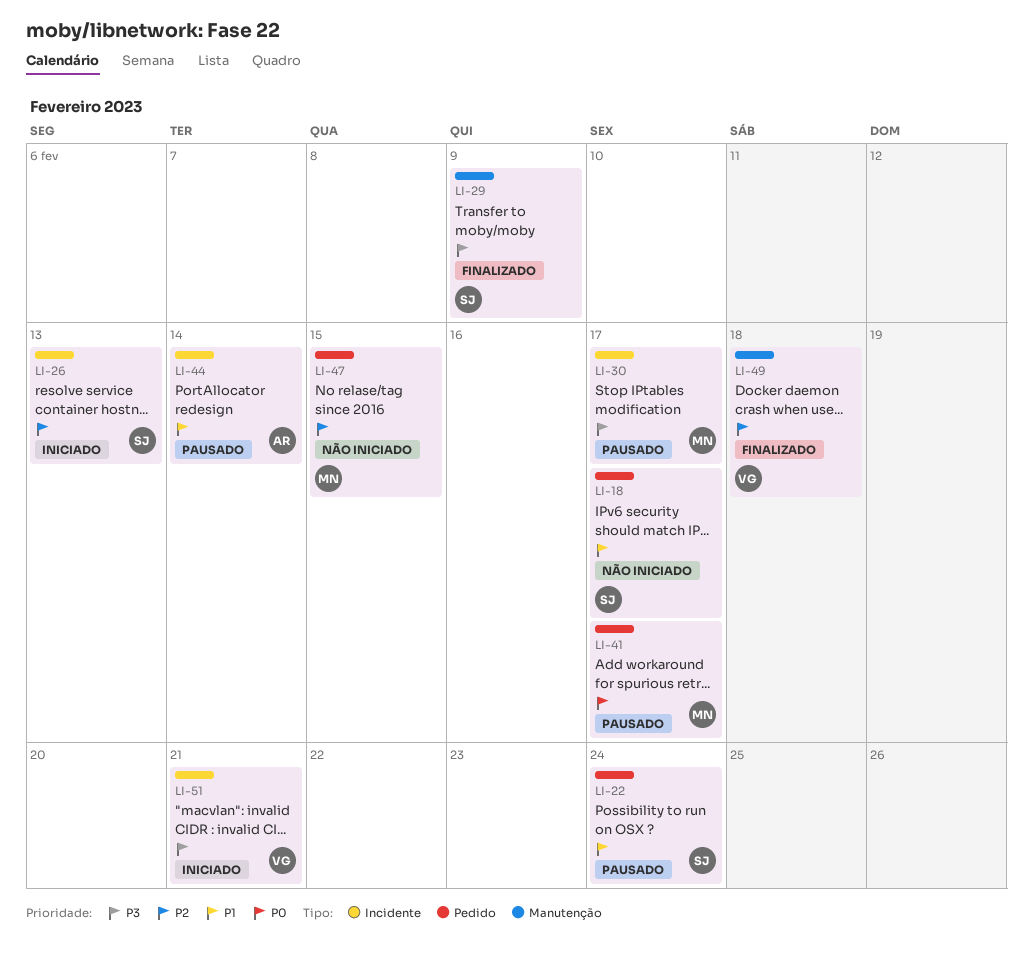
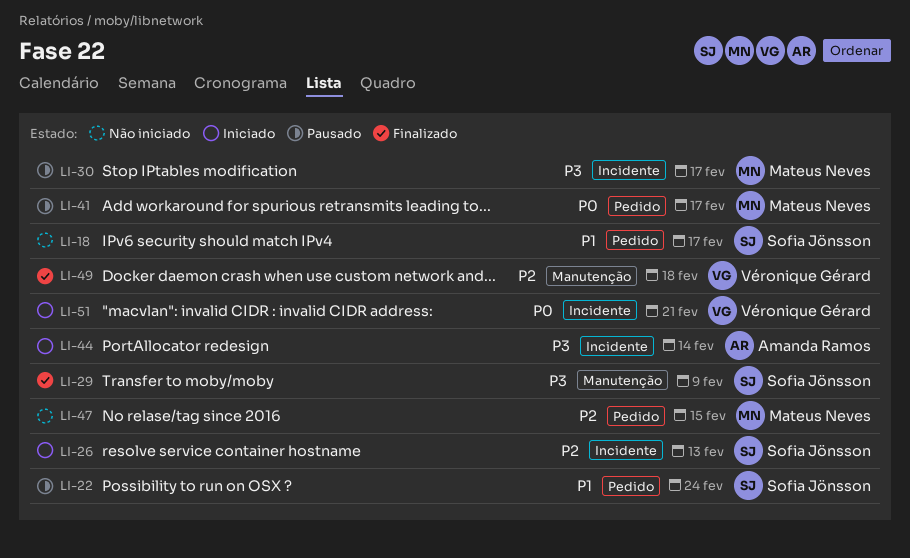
LI-44, status: Pausado -> Iniciado
LI-44, priority: P1 -> P3
LI-51, priority: P3 -> P0

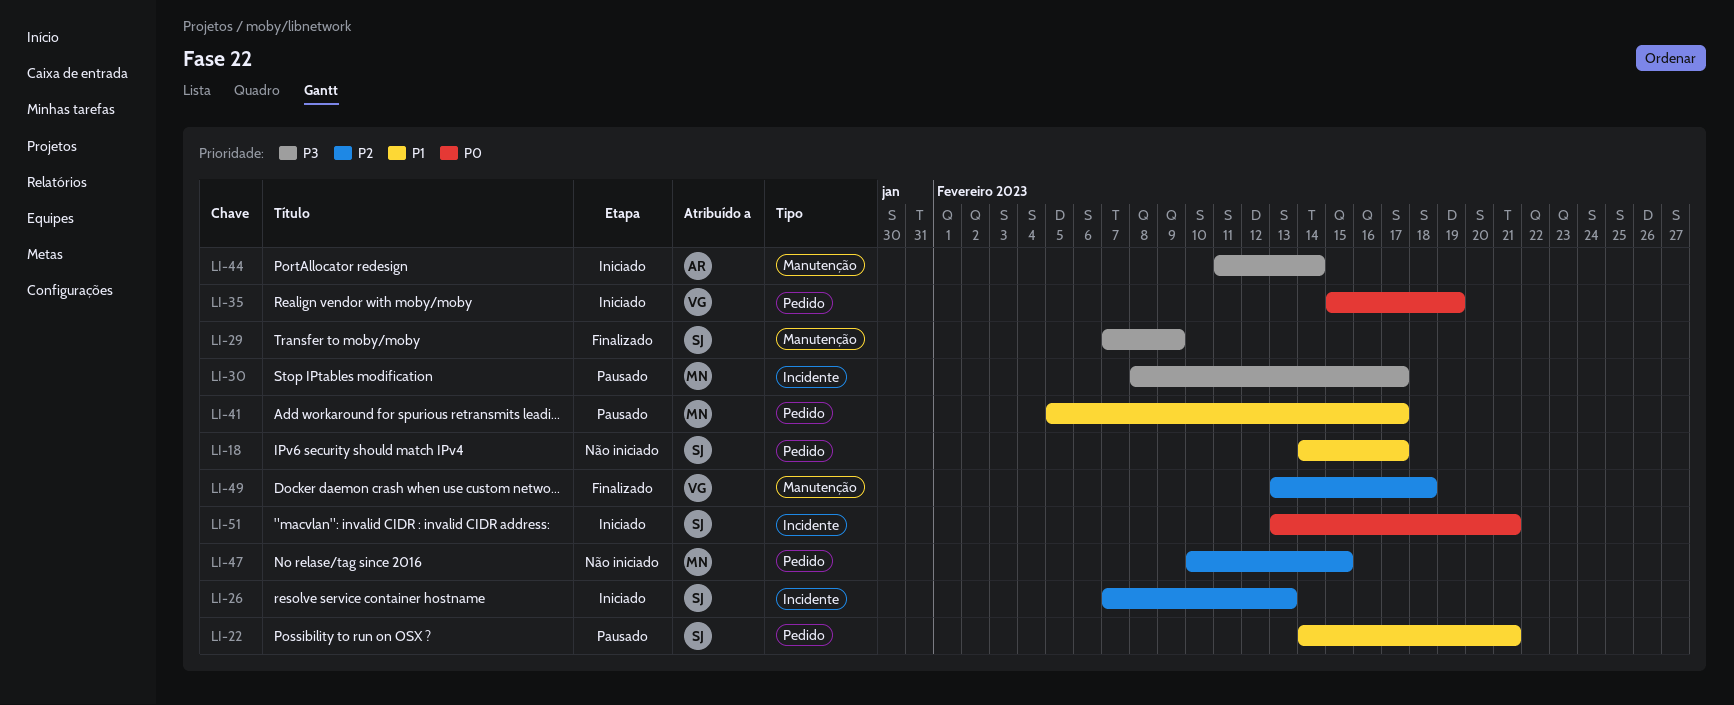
LI-22, due: Feb 24 -> Feb 21
LI-35: none -> present
LI-41, priority: P0 -> P1
LI-44, label: Incidente -> Manutenção
LI-51, owner: Véronique Gérard -> Sofia Jönsson

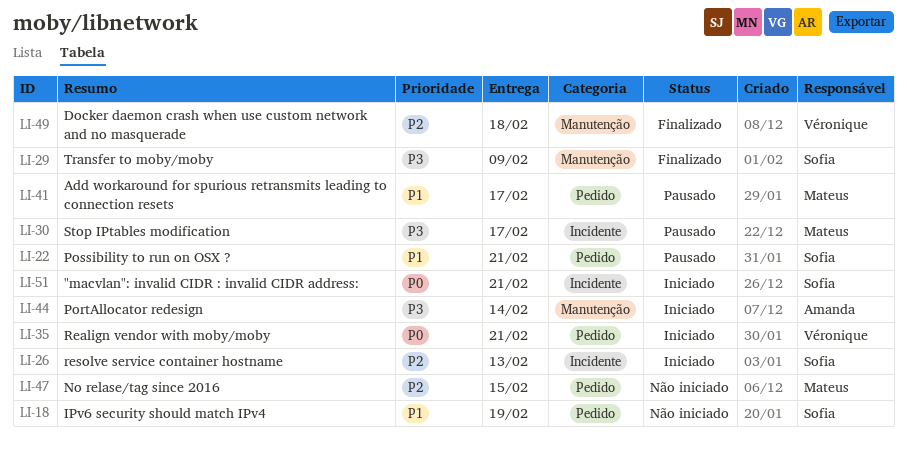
LI-18, due: Feb 17 -> Feb 19
LI-35, due: Feb 19 -> Feb 21

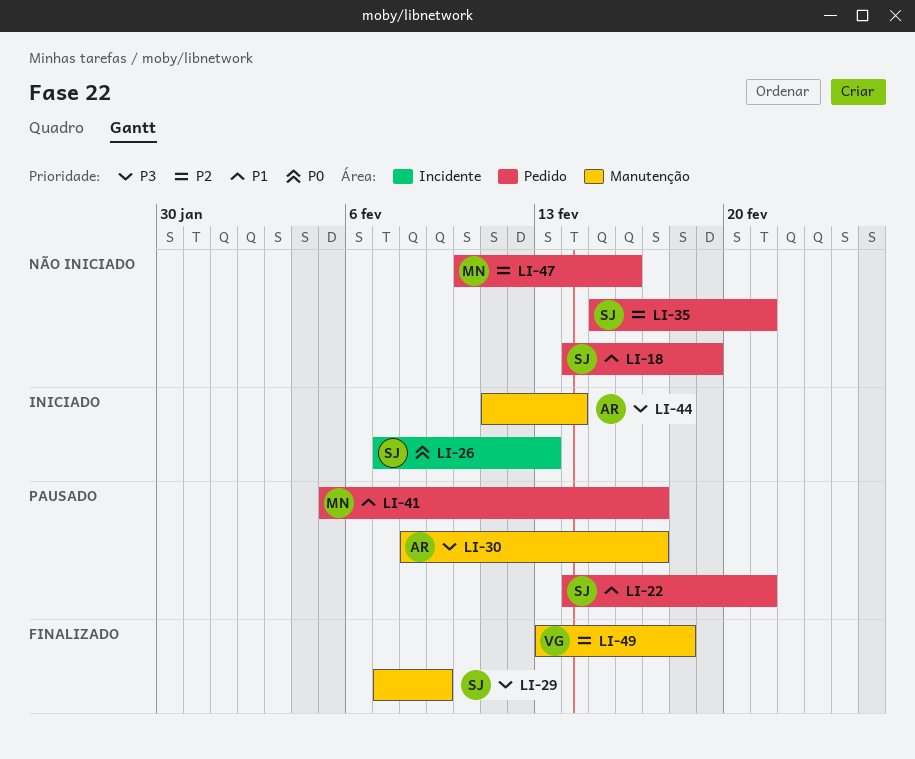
LI-26, priority: P2 -> P0
LI-30, owner: Mateus -> Amanda
LI-30, label: Incidente -> Manutenção
LI-35, status: Iniciado -> Não iniciado
LI-35, owner: Véronique -> Sofia
LI-35, priority: P0 -> P2
LI-47, due: Feb 15 -> Feb 16
LI-51: present -> none

